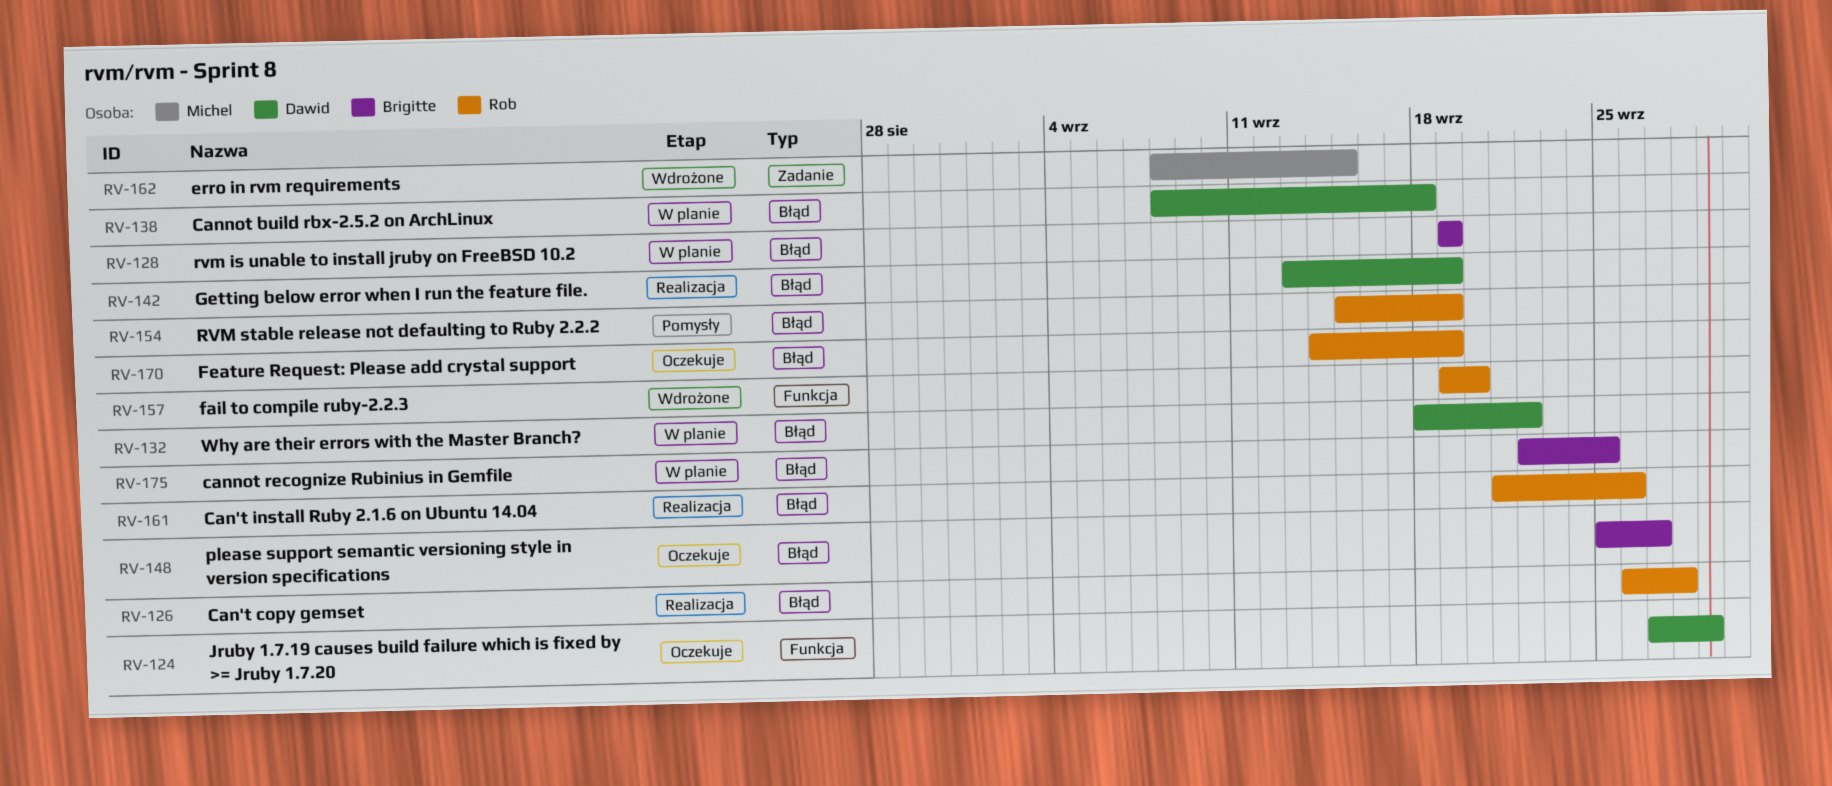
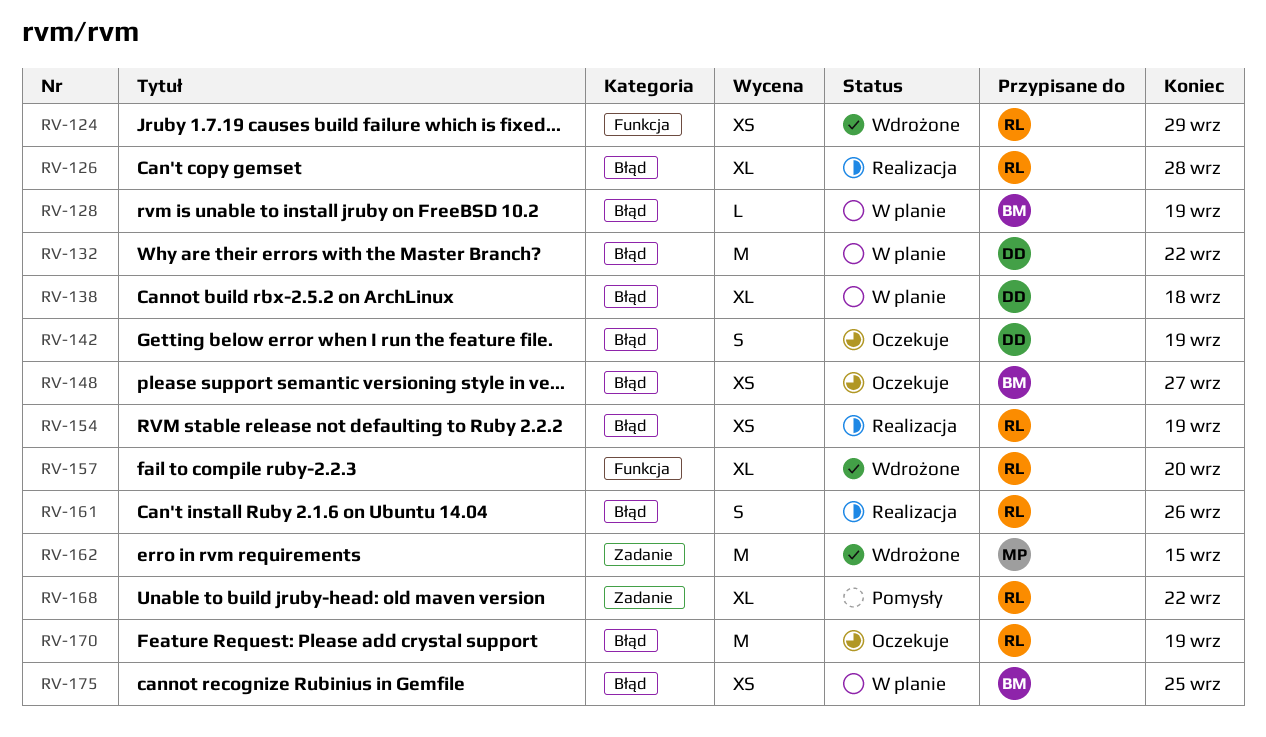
RV-124, status: Oczekuje -> Wdrożone
RV-124, owner: Dawid -> Rob
RV-142, status: Realizacja -> Oczekuje
RV-154, status: Pomysły -> Realizacja
RV-168: none -> present

